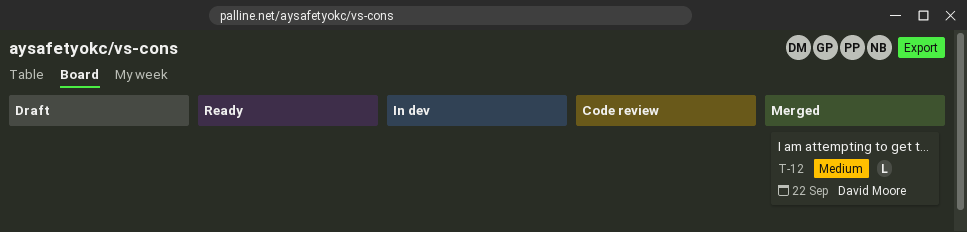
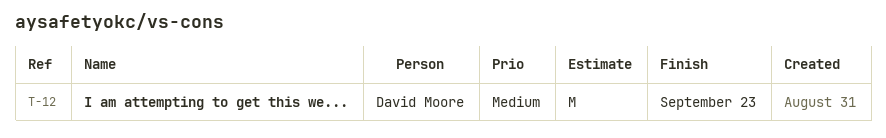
T-12, estimate: L -> M
T-12, due: Sep 22 -> Sep 23

